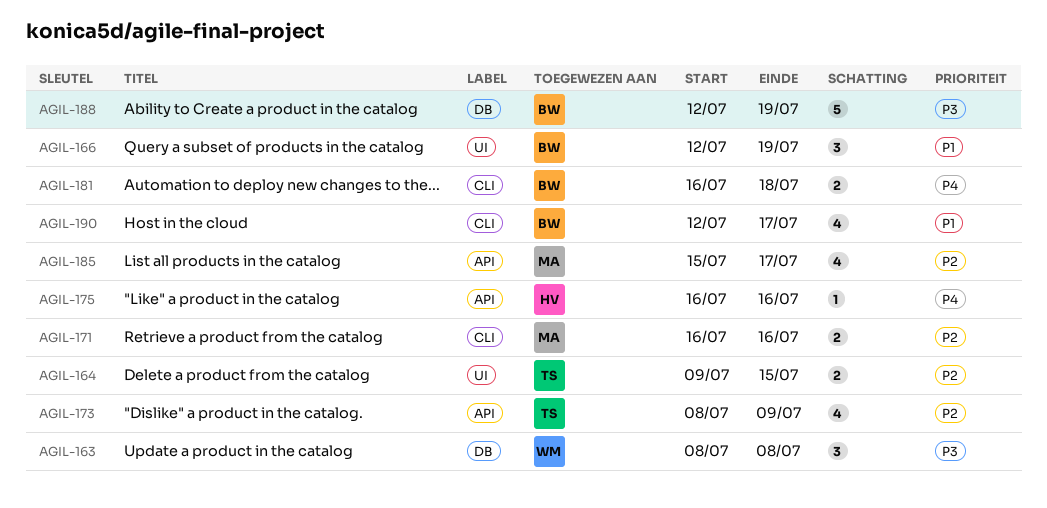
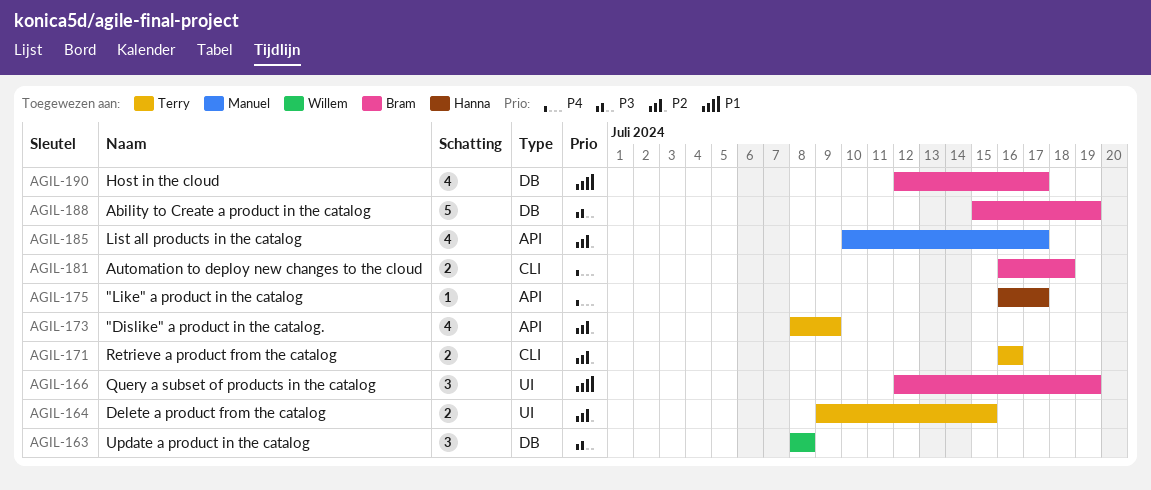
AGIL-171, owner: Manuel -> Terry
AGIL-175, due: Jul 16 -> Jul 17
AGIL-185, start: Jul 15 -> Jul 10
AGIL-188, start: Jul 12 -> Jul 15
AGIL-190, label: CLI -> DB

